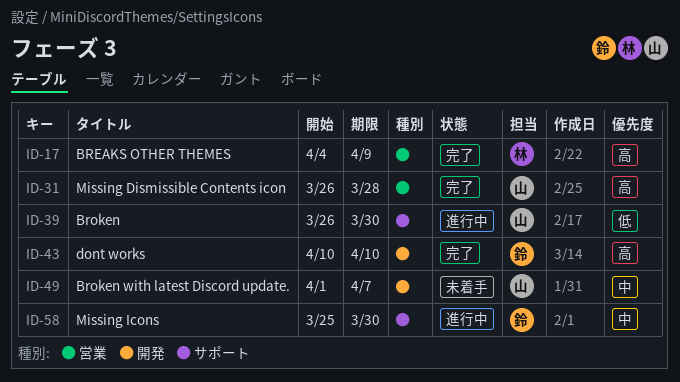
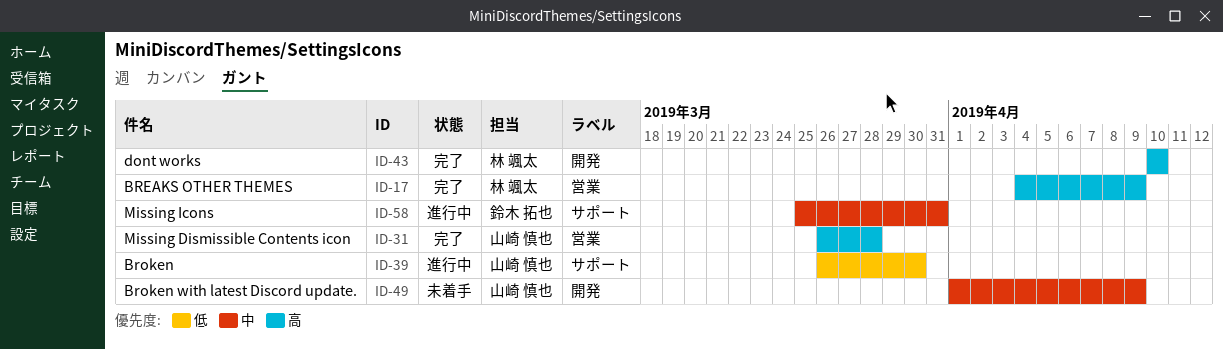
ID-43, owner: 鈴木 拓也 -> 林 颯太
ID-49, due: Apr 7 -> Apr 9
ID-58, due: Mar 30 -> Mar 31

